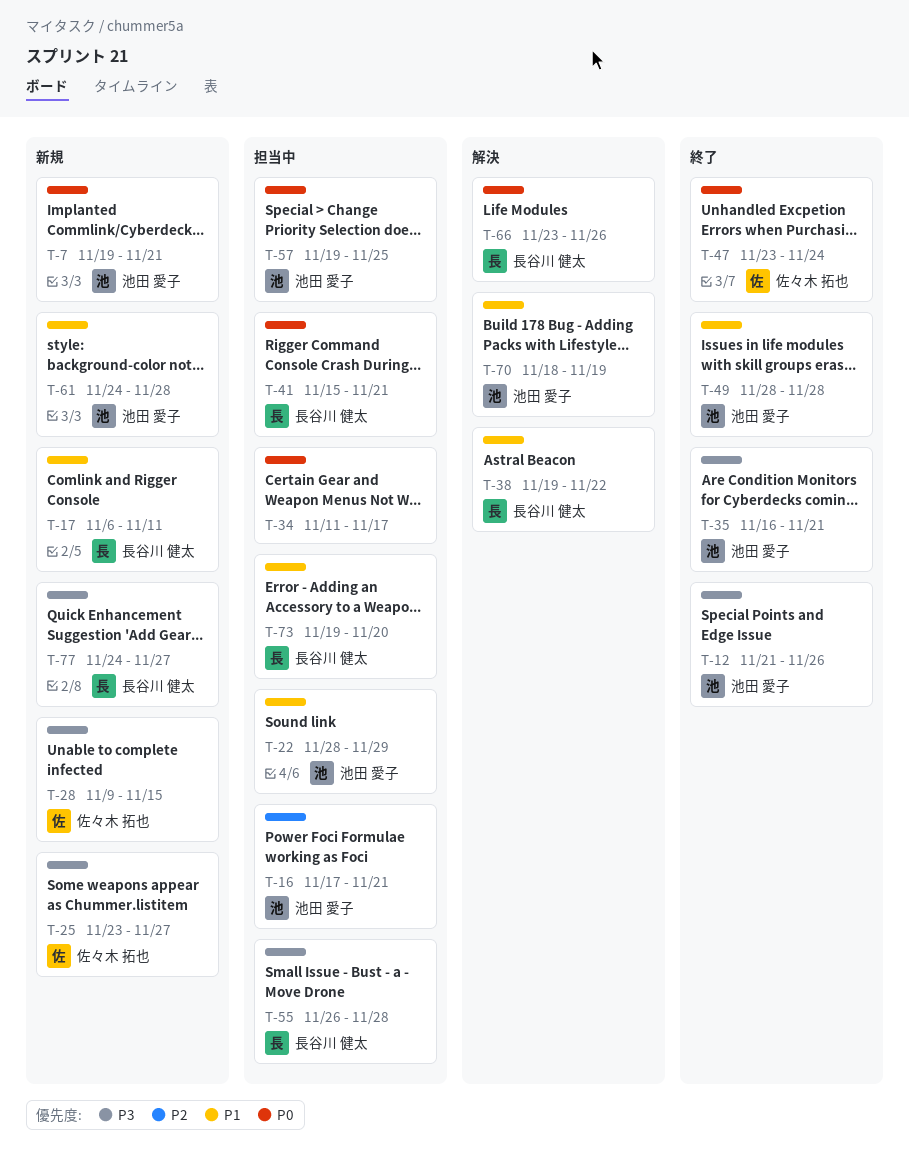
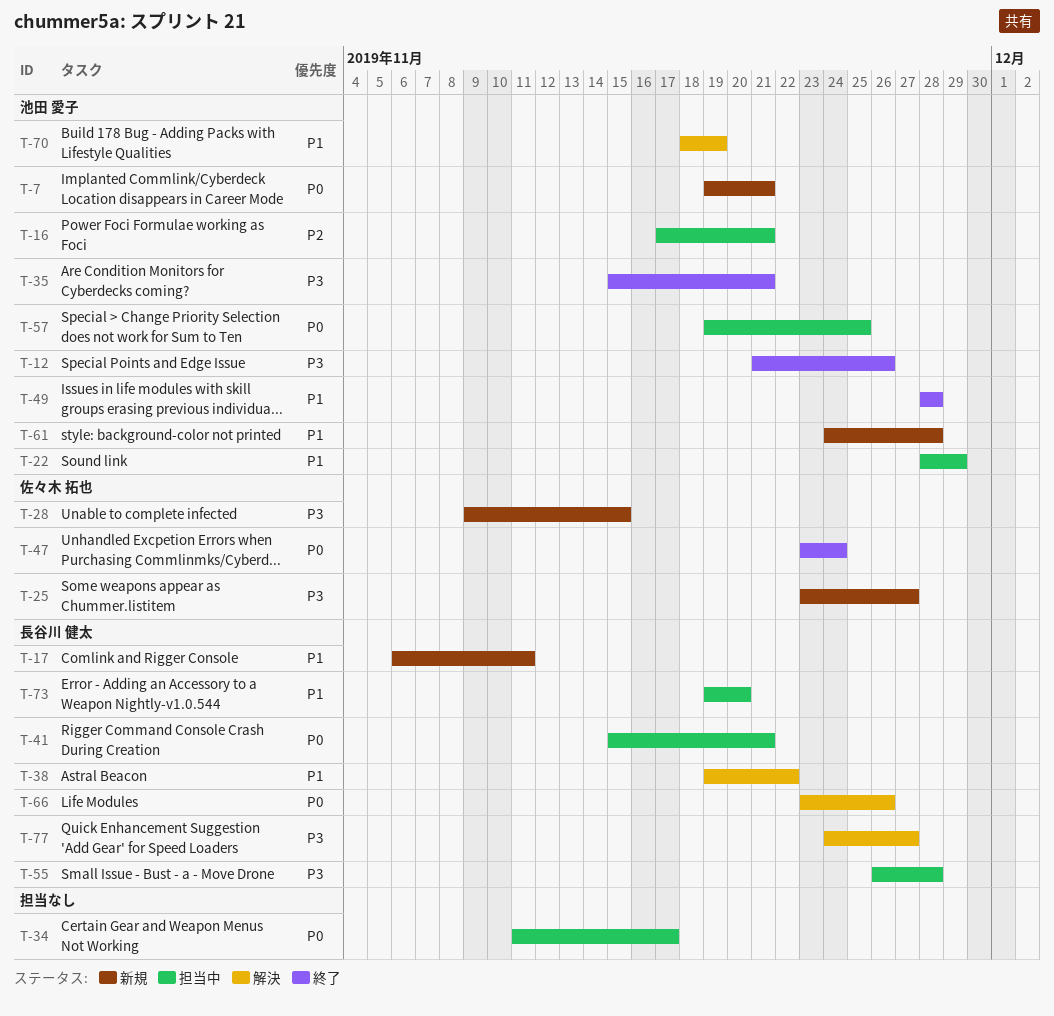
T-35, start: Nov 16 -> Nov 15
T-77, status: 新規 -> 解決

